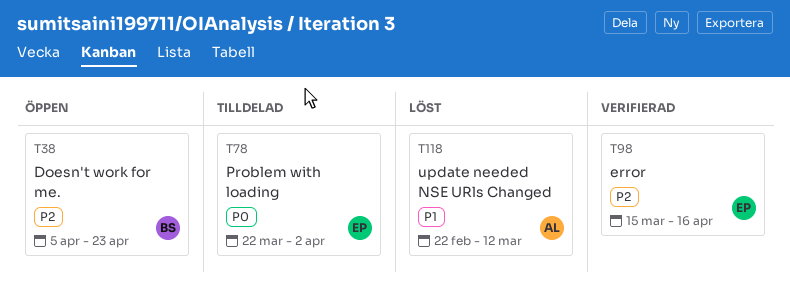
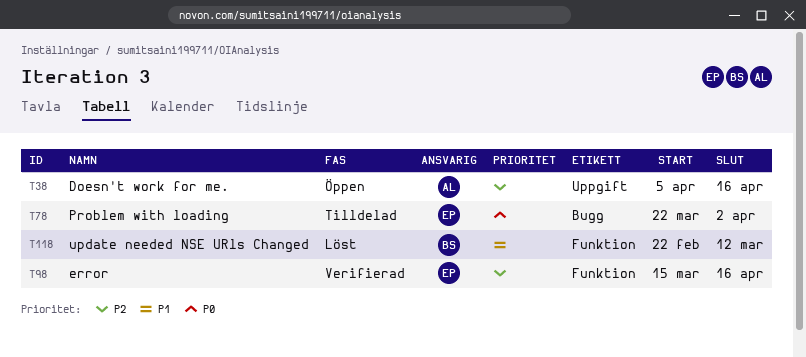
T38, owner: BS -> AL
T38, due: Apr 23 -> Apr 16
T118, owner: AL -> BS

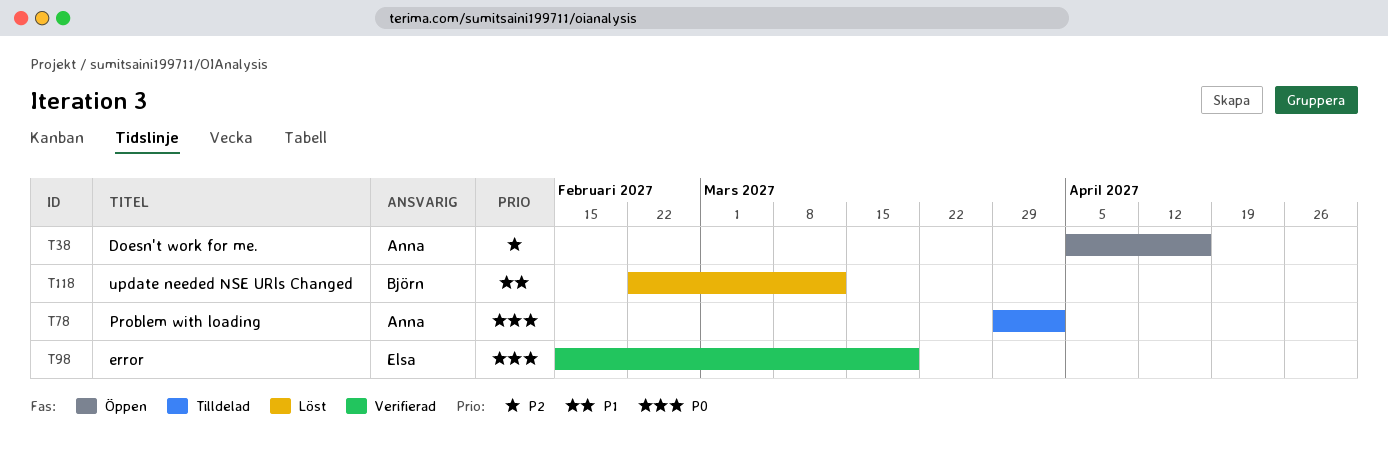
T78, owner: Elsa -> Anna
T78, start: Mar 22 -> Mar 29
T98, priority: P2 -> P0
T98, start: Mar 15 -> Feb 15
T98, due: Apr 16 -> Mar 19

